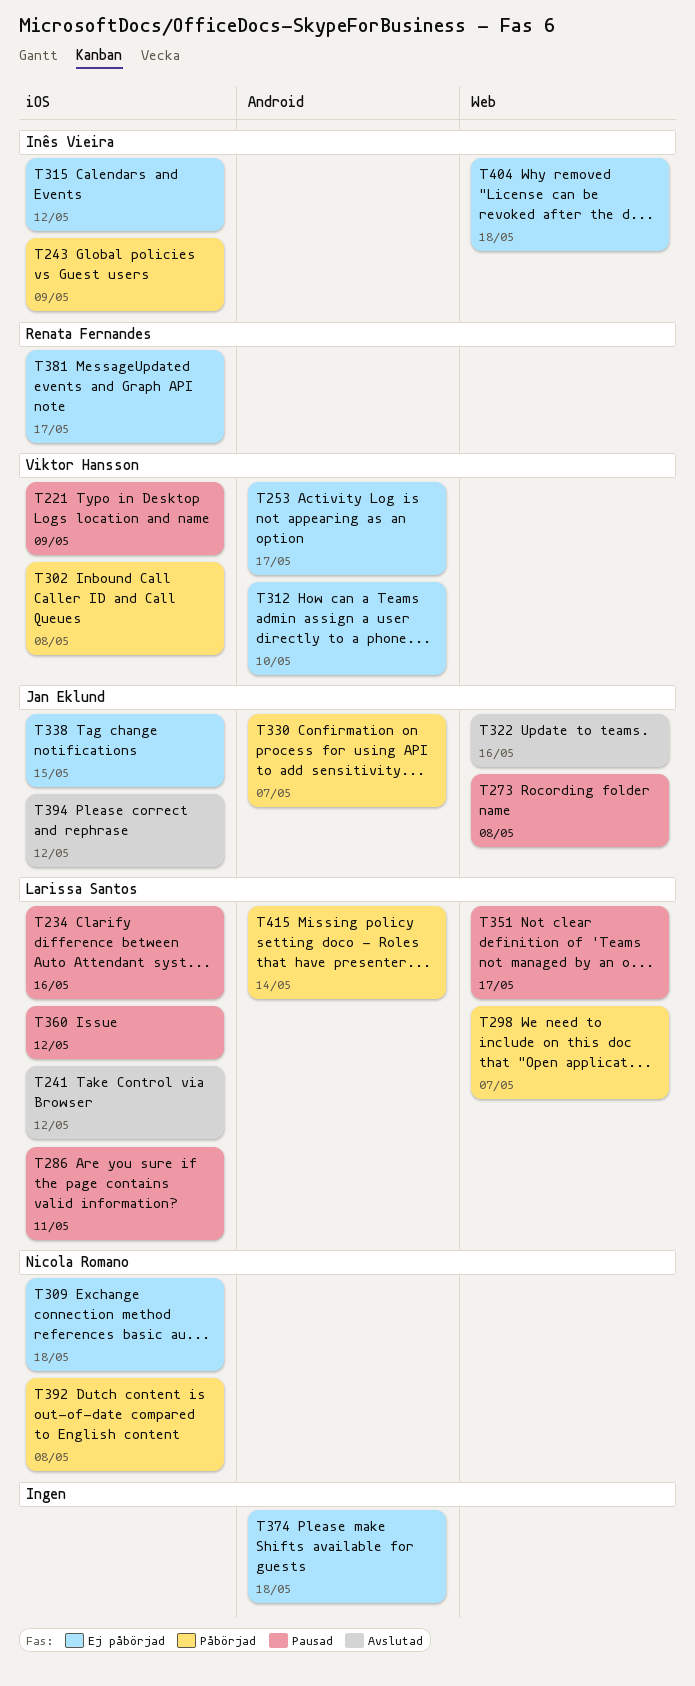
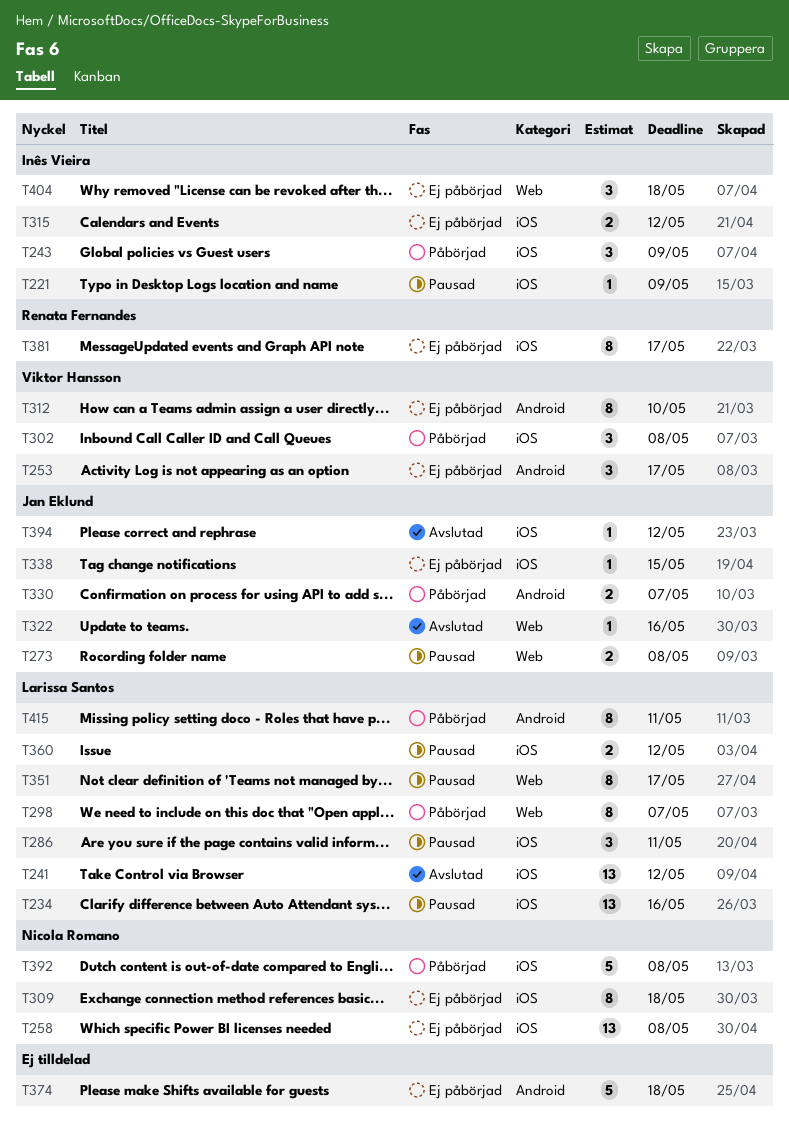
T221, owner: Viktor Hansson -> Inês Vieira
T258: none -> present
T415, due: May 14 -> May 11

